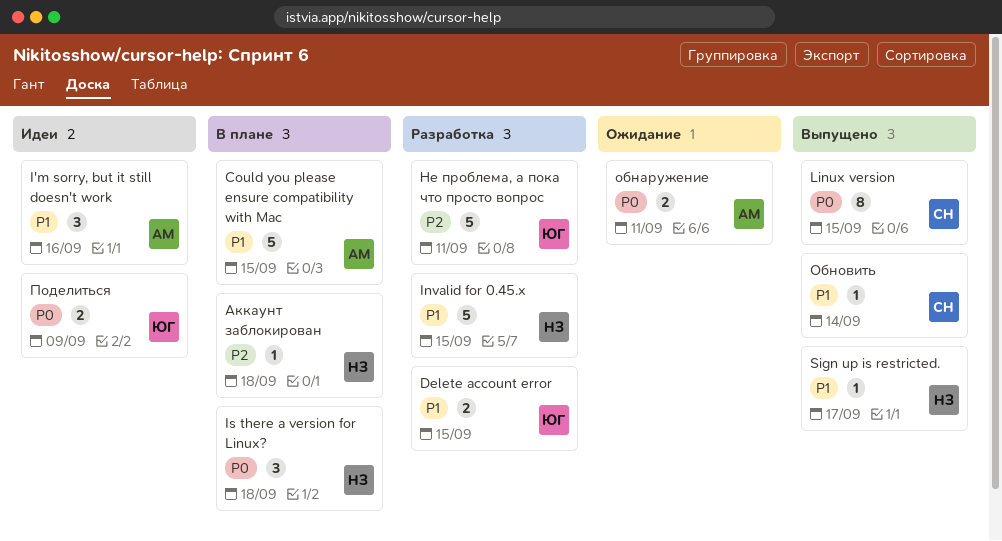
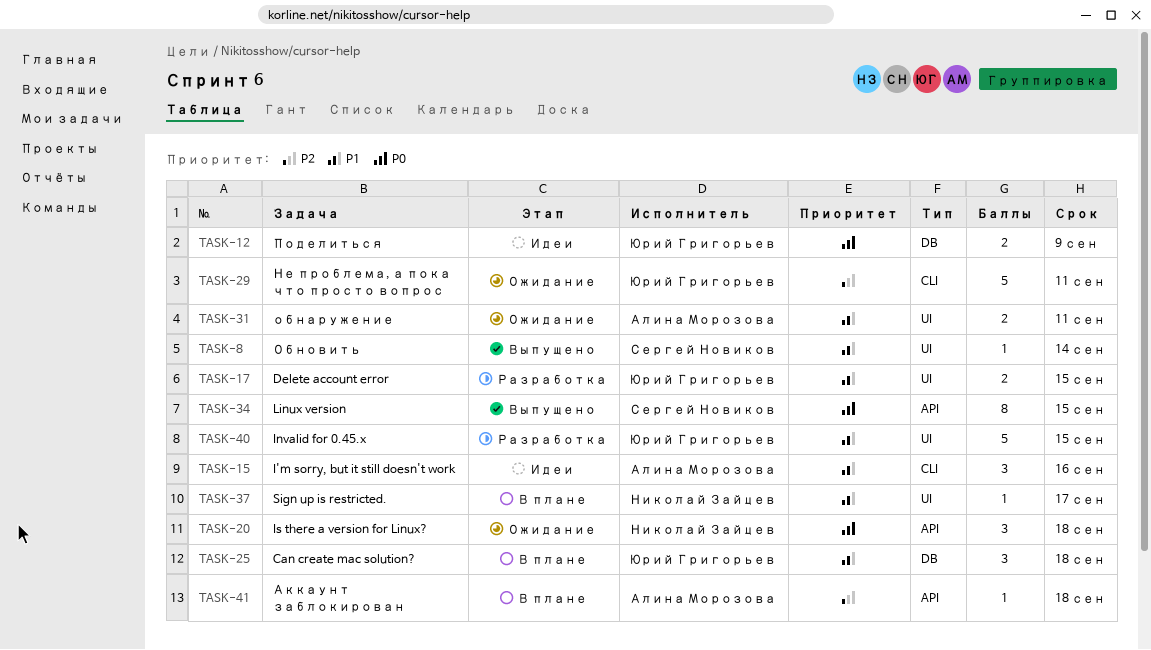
Can create mac solution?: none -> present
Could you please ensure compatibility with Mac: present -> none
Invalid for 0.45.x, owner: Николай Зайцев -> Юрий Григорьев
Is there a version for Linux?, status: В плане -> Ожидание
Sign up is restricted., status: Выпущено -> В плане
Аккаунт заблокирован, owner: Николай Зайцев -> Алина Морозова
Не проблема, а пока что просто вопрос, status: Разработка -> Ожидание
обнаружение, priority: P0 -> P1

